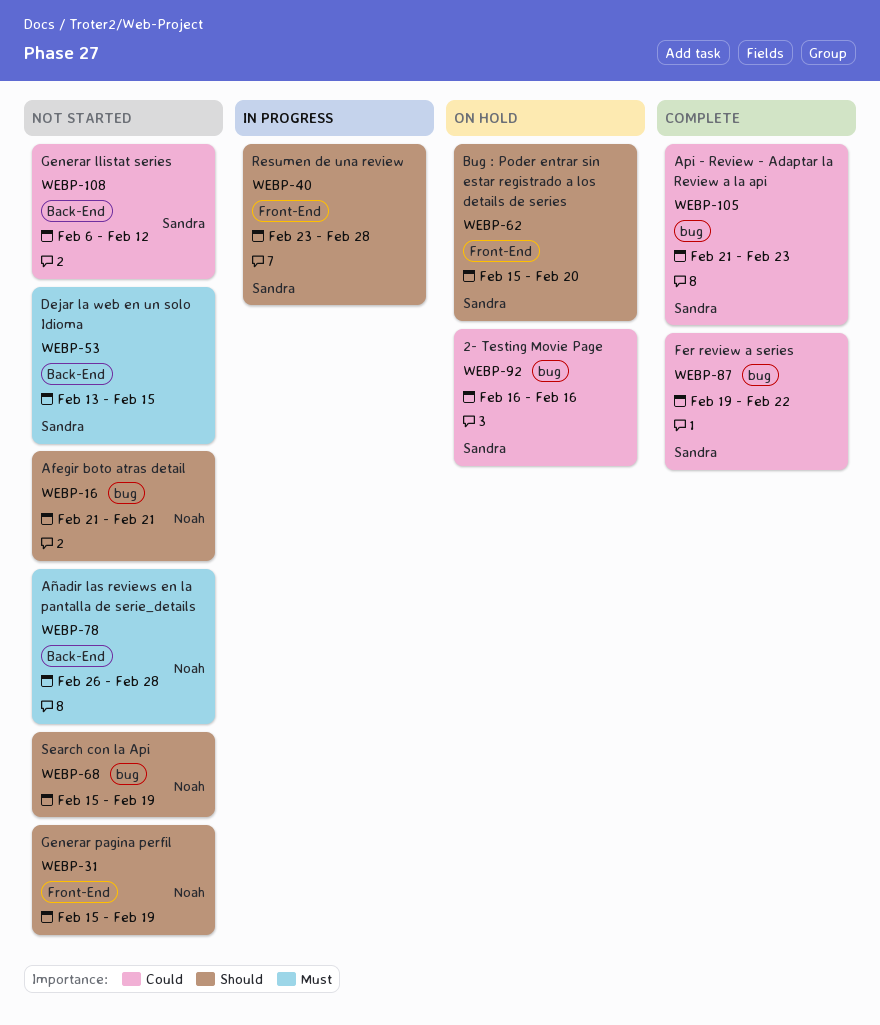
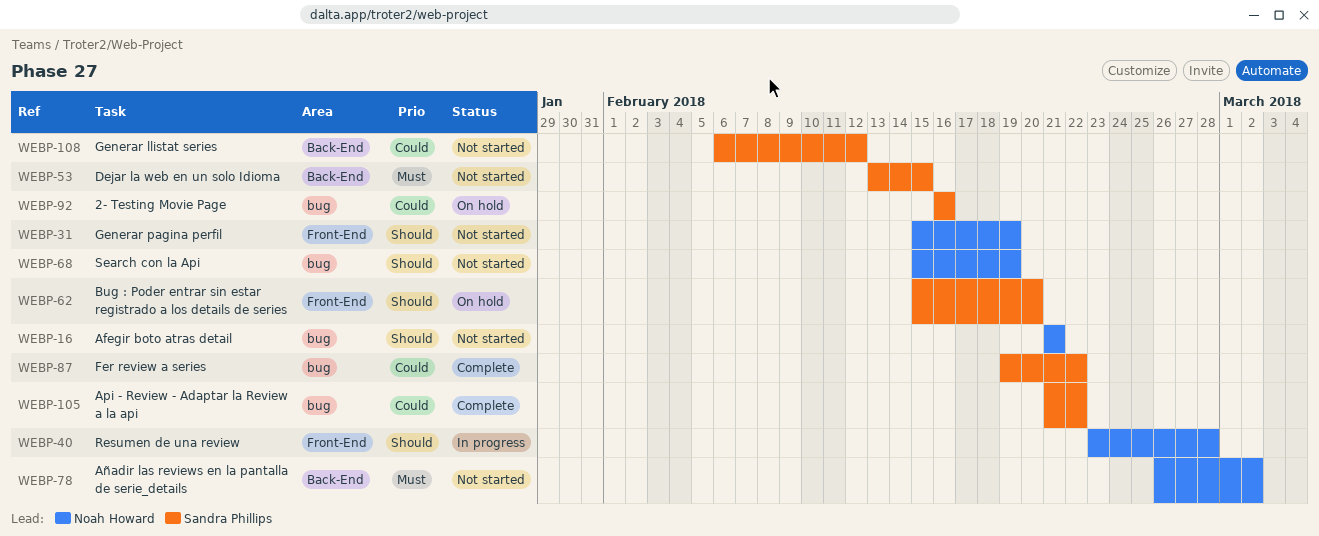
WEBP-40, owner: Sandra Phillips -> Noah Howard
WEBP-78, due: Feb 28 -> Mar 2
WEBP-105, due: Feb 23 -> Feb 22

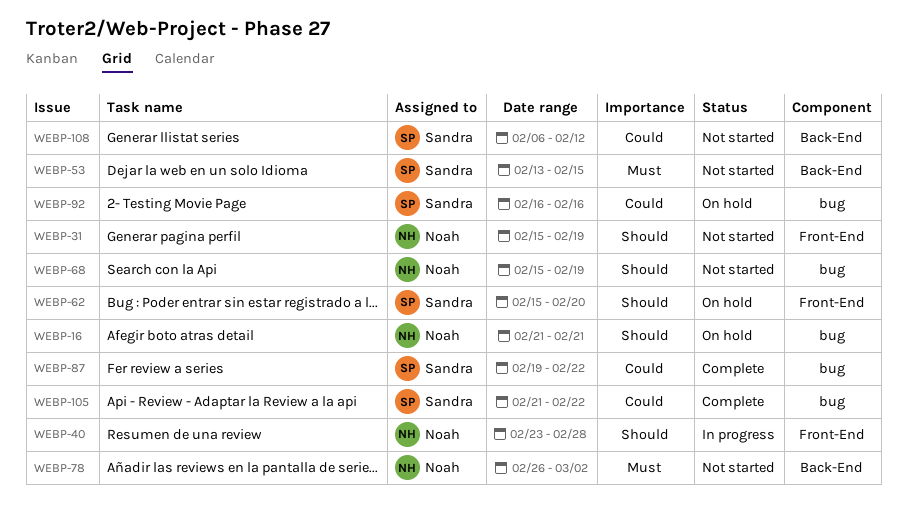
WEBP-16, status: Not started -> On hold

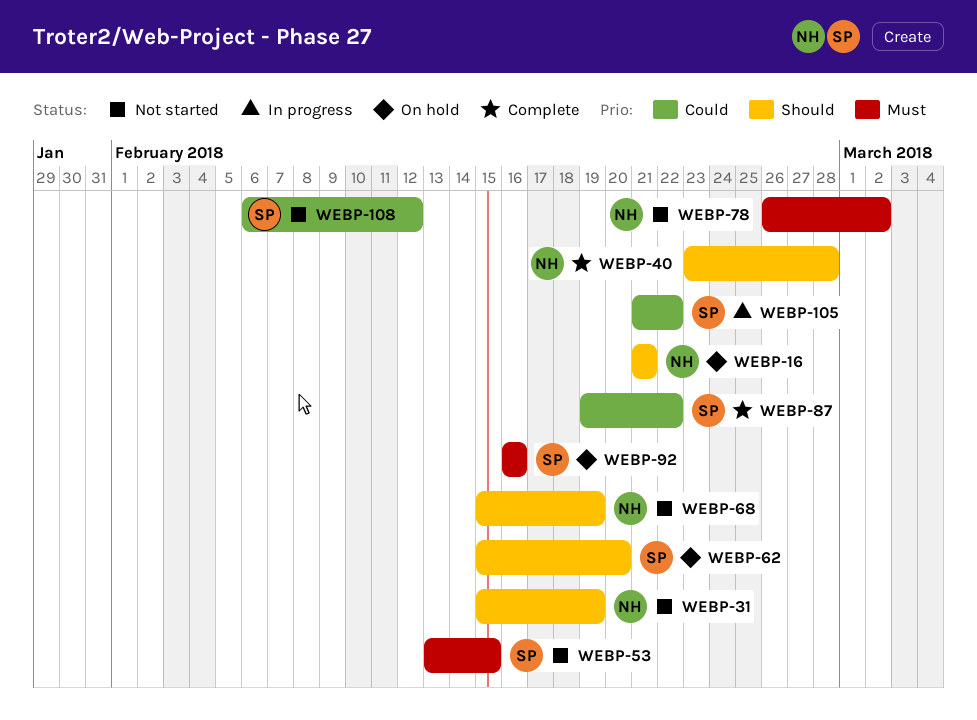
WEBP-40, status: In progress -> Complete
WEBP-92, priority: Could -> Must
WEBP-105, status: Complete -> In progress

